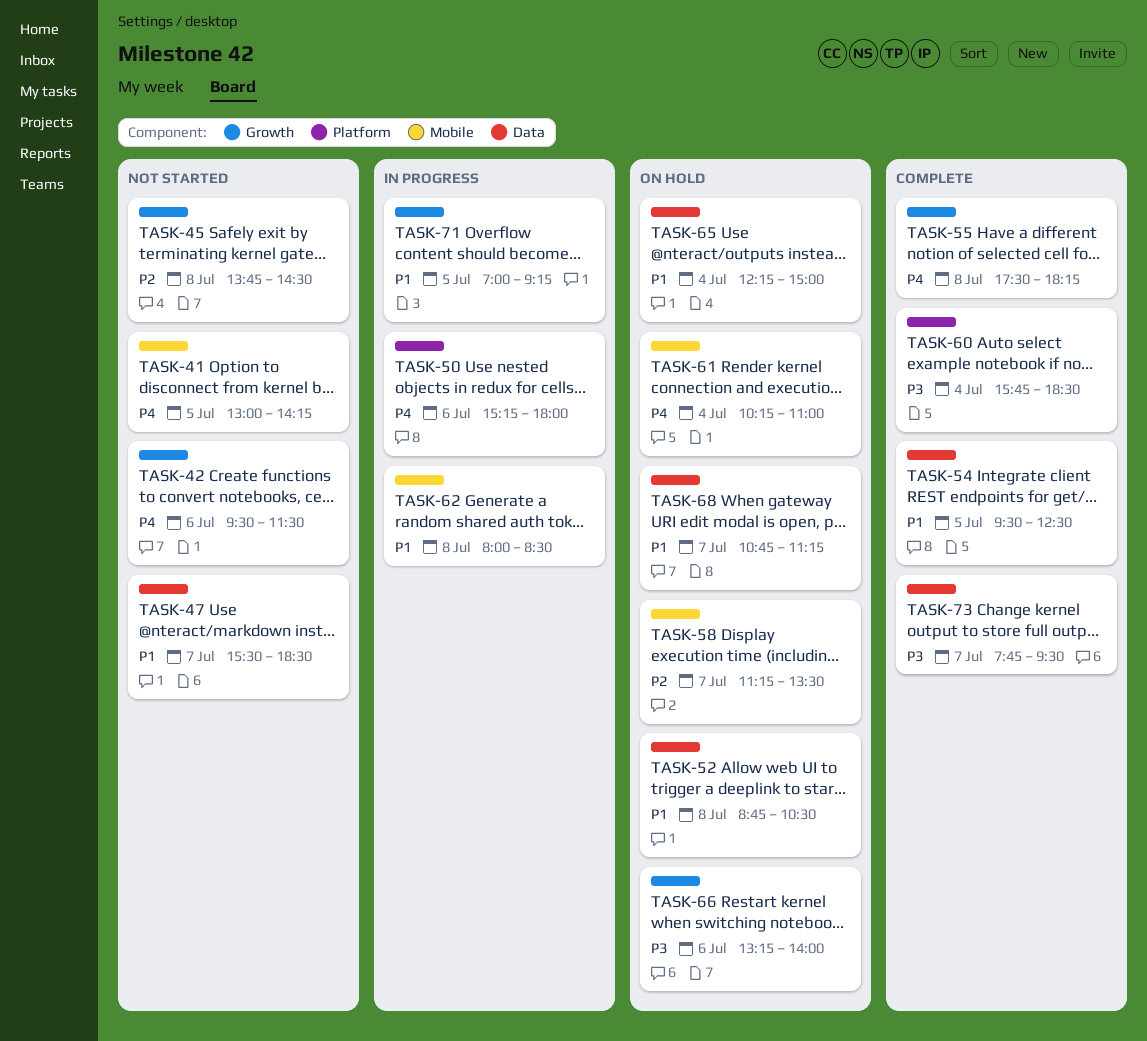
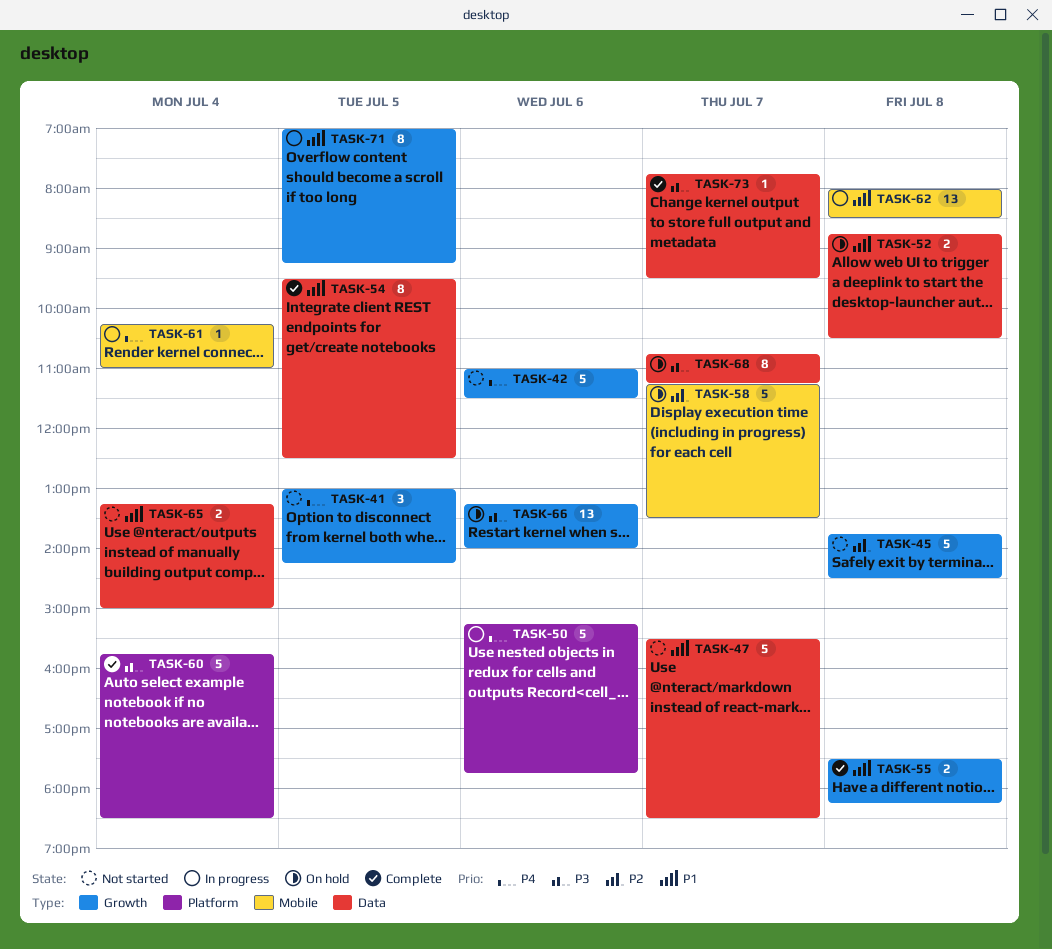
TASK-41, label: Mobile -> Growth
TASK-42, begins: 09:30 -> 11:00
TASK-50, ends: 18:00 -> 17:45
TASK-55, priority: P4 -> P1
TASK-61, status: On hold -> In progress
TASK-65, status: On hold -> Not started
TASK-65, begins: 12:15 -> 13:15
TASK-68, priority: P1 -> P3

